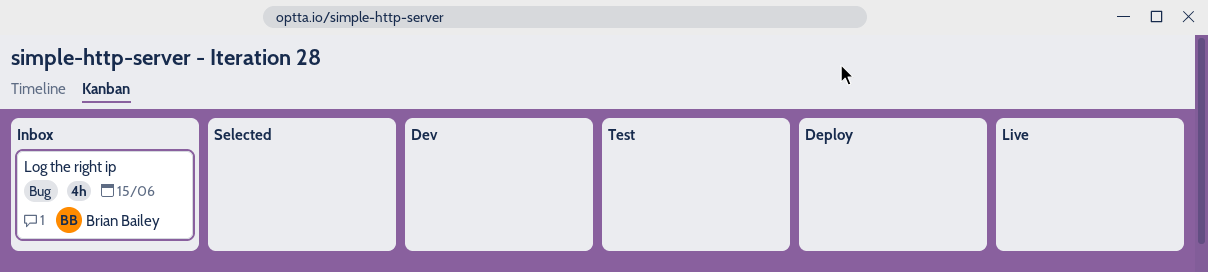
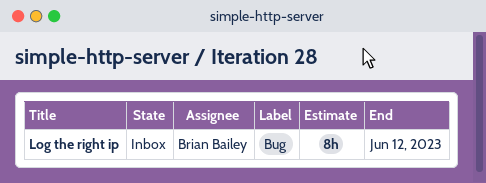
Log the right ip, estimate: 4h -> 8h
Log the right ip, due: Jun 15 -> Jun 12

